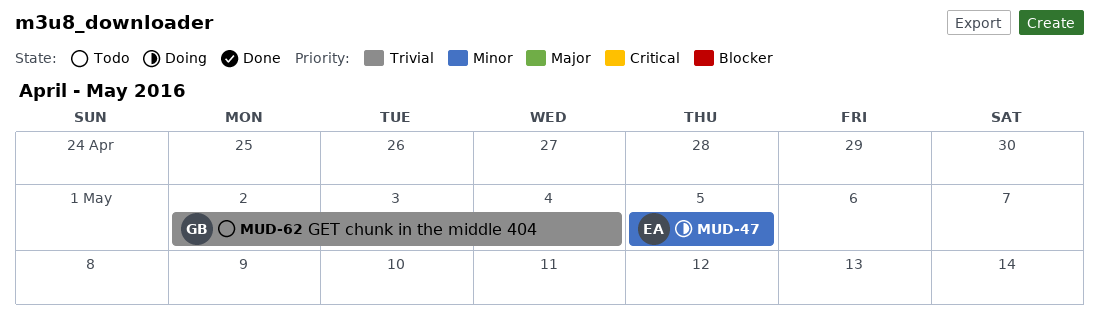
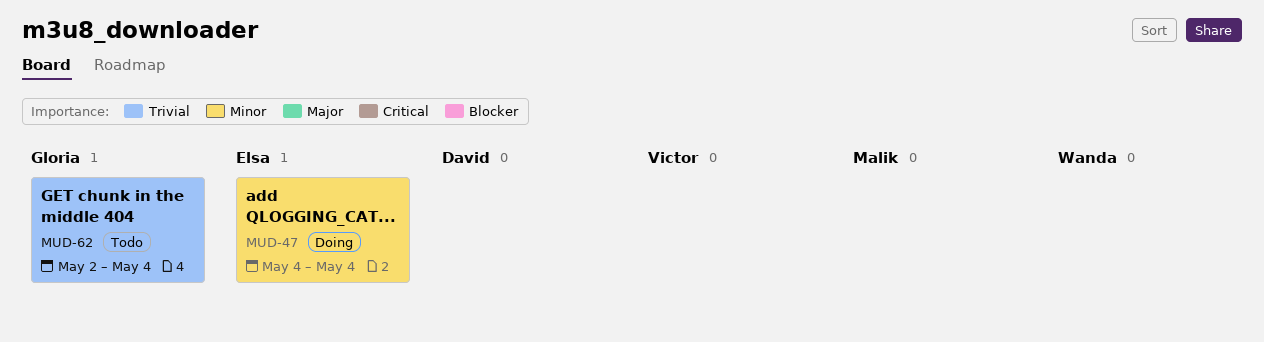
MUD-47, start: May 5 -> May 4
MUD-47, due: May 5 -> May 4

